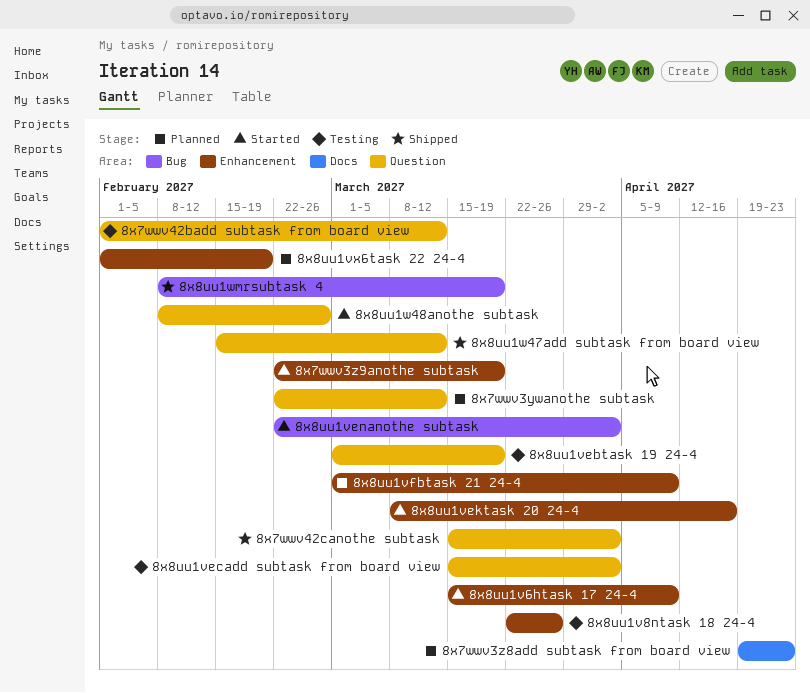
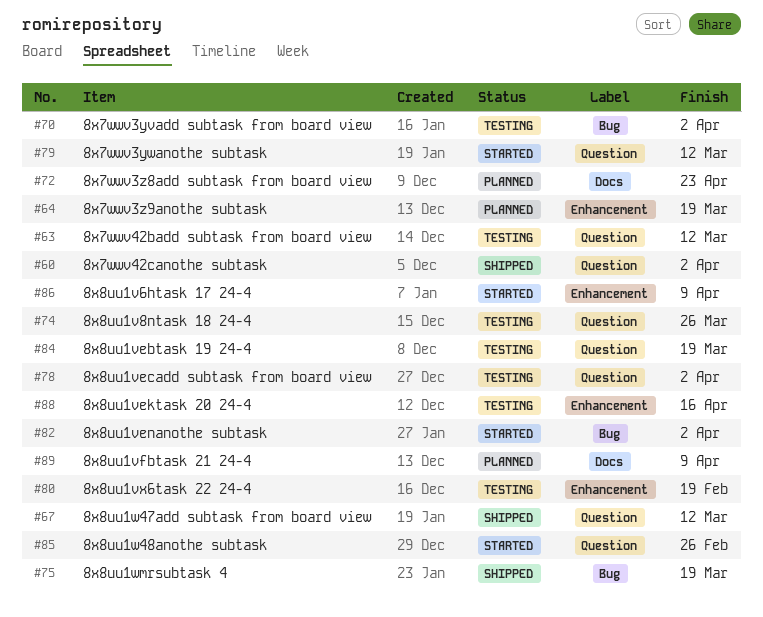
8x7wwv3yvadd subtask from board view: none -> present
8x7wwv3ywanothe subtask, status: Planned -> Started
8x7wwv3z9anothe subtask, status: Started -> Planned
8x8uu1v8ntask 18 24-4, label: Enhancement -> Question
8x8uu1vektask 20 24-4, status: Started -> Testing
8x8uu1vfbtask 21 24-4, label: Enhancement -> Docs
8x8uu1vx6task 22 24-4, status: Planned -> Testing

